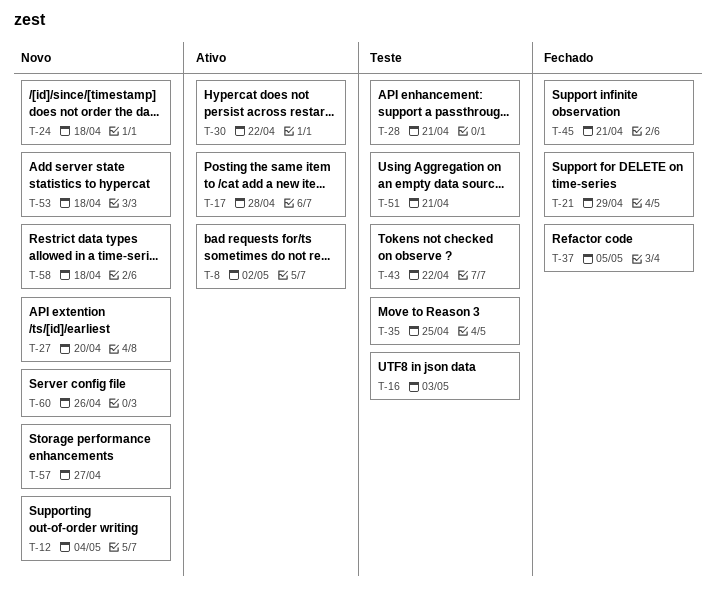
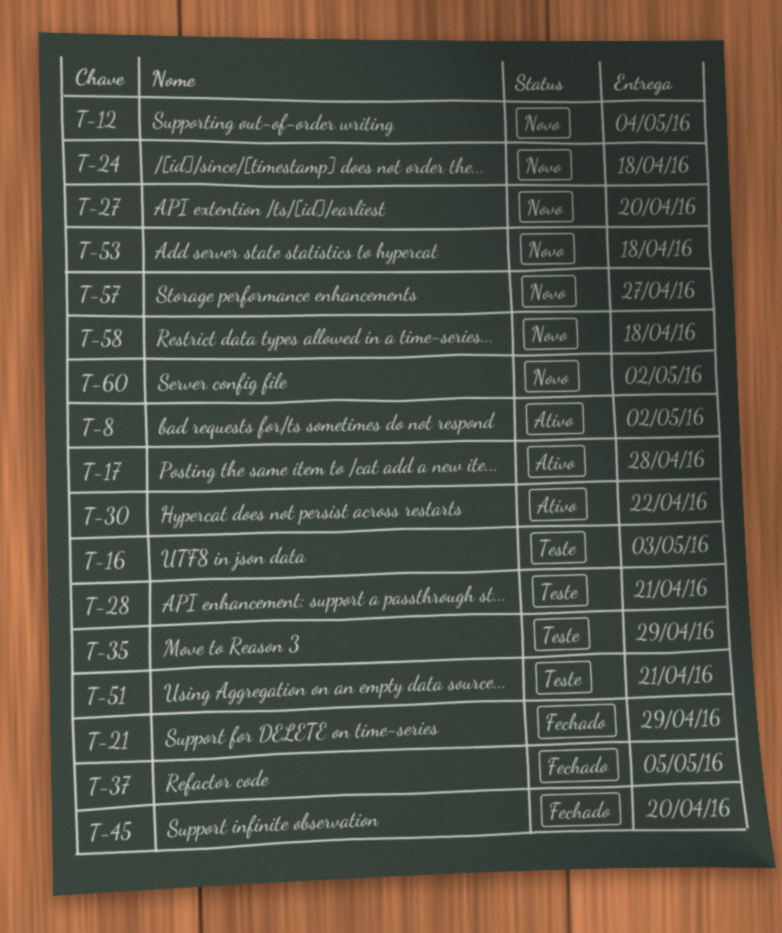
T-35, due: Apr 25 -> Apr 29
T-43: present -> none
T-45, due: Apr 21 -> Apr 20
T-60, due: Apr 26 -> May 2

